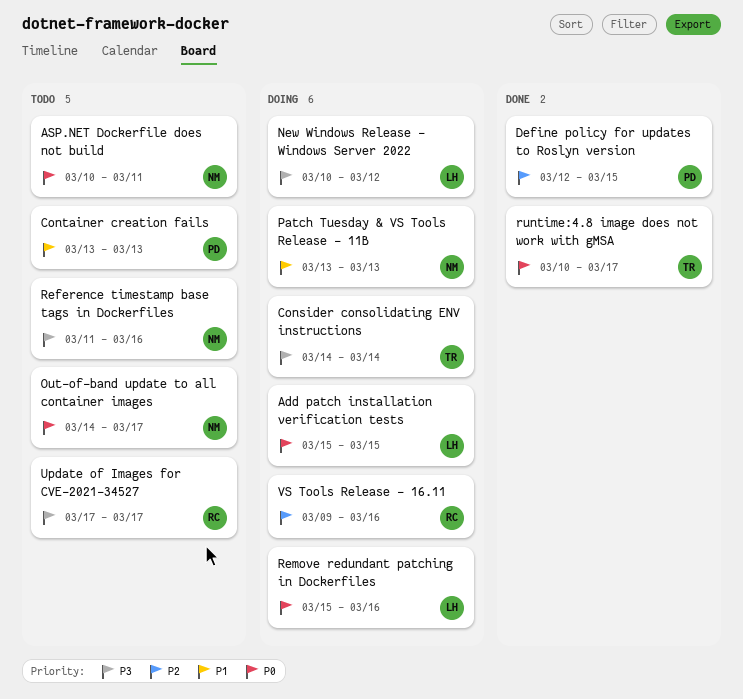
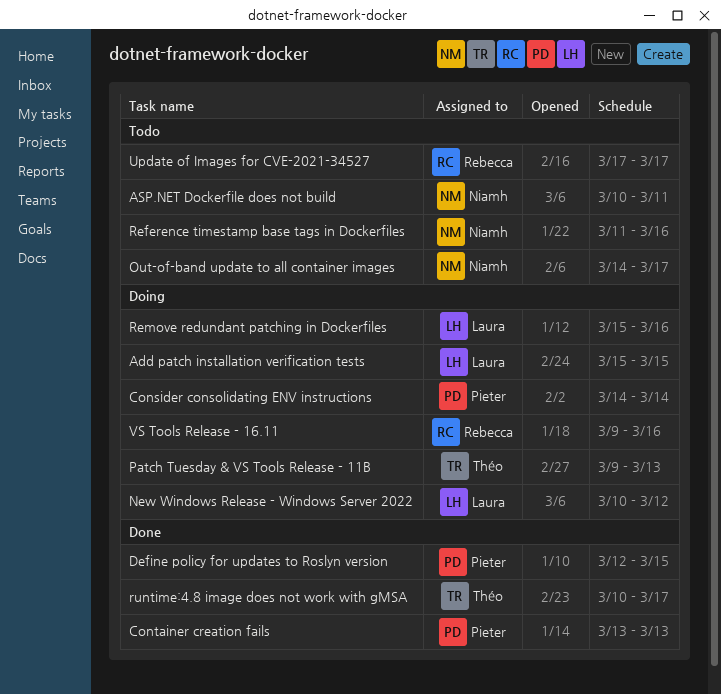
Consider consolidating ENV instructions, owner: Théo -> Pieter
Container creation fails, status: Todo -> Done
Patch Tuesday & VS Tools Release - 11B, owner: Niamh -> Théo
Patch Tuesday & VS Tools Release - 11B, start: Mar 13 -> Mar 9

